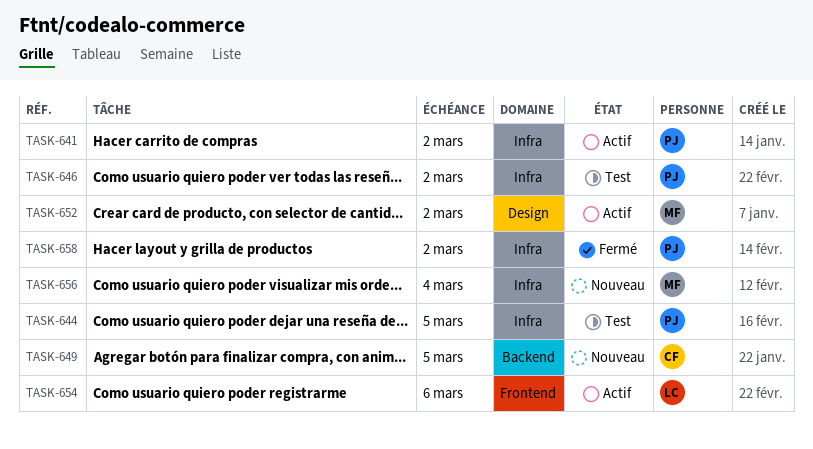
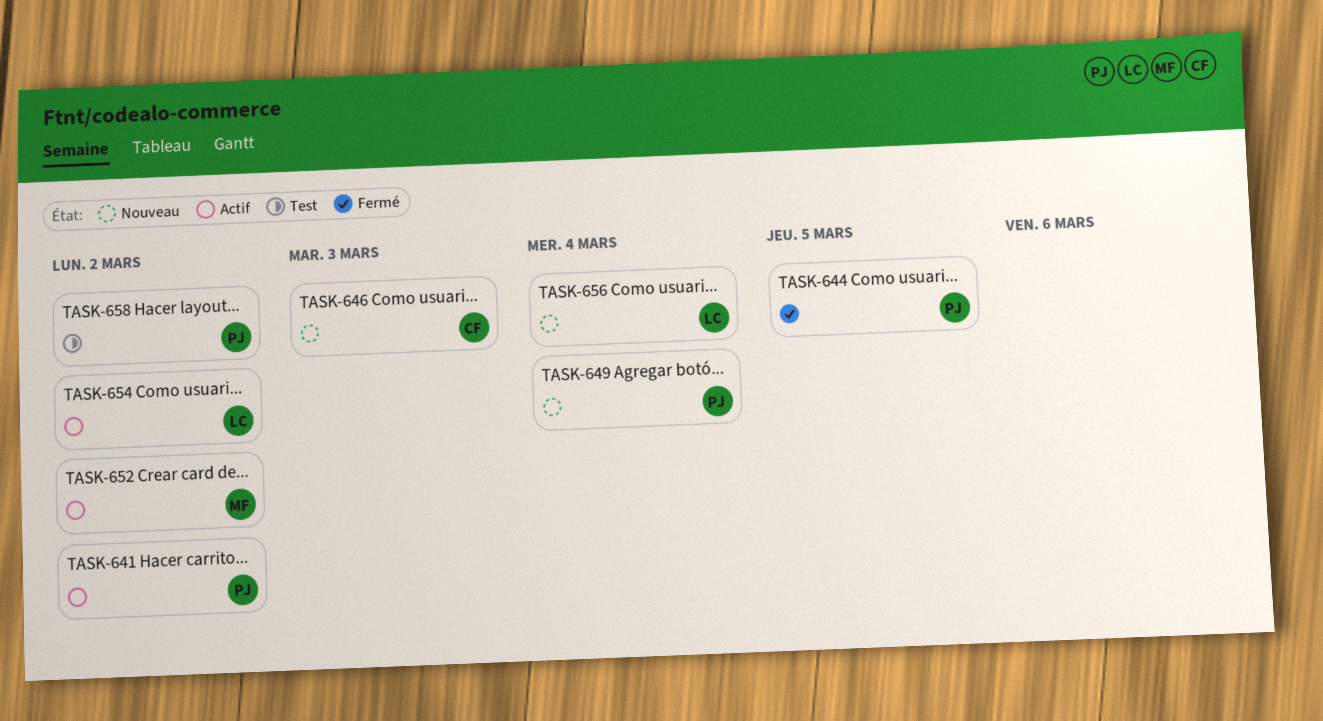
TASK-644, status: Test -> Fermé
TASK-646, status: Test -> Nouveau
TASK-646, owner: PJ -> CF
TASK-646, due: Mar 2 -> Mar 3
TASK-649, owner: CF -> PJ
TASK-649, due: Mar 5 -> Mar 4
TASK-654, due: Mar 6 -> Mar 2
TASK-656, owner: MF -> LC
TASK-658, status: Fermé -> Test

